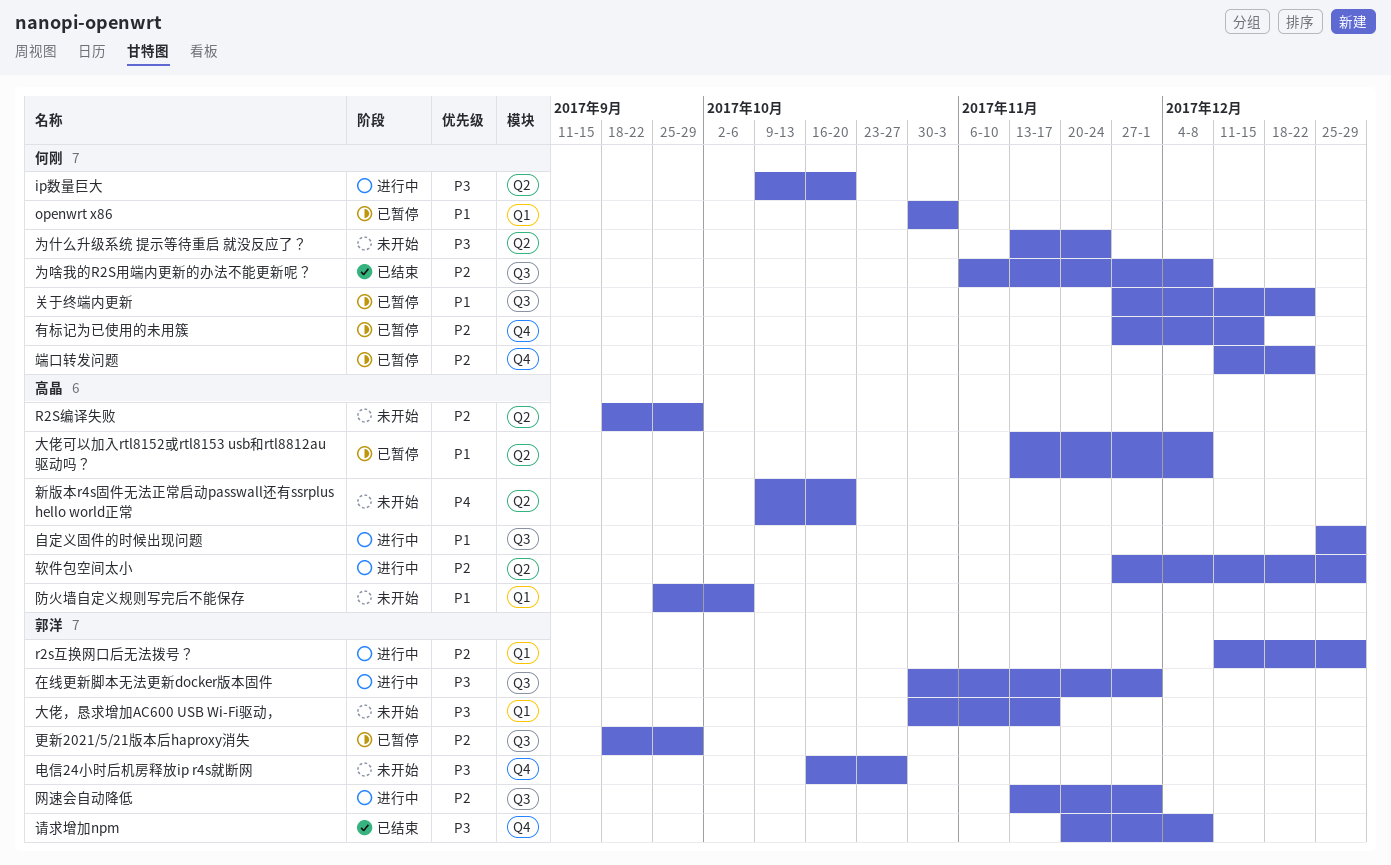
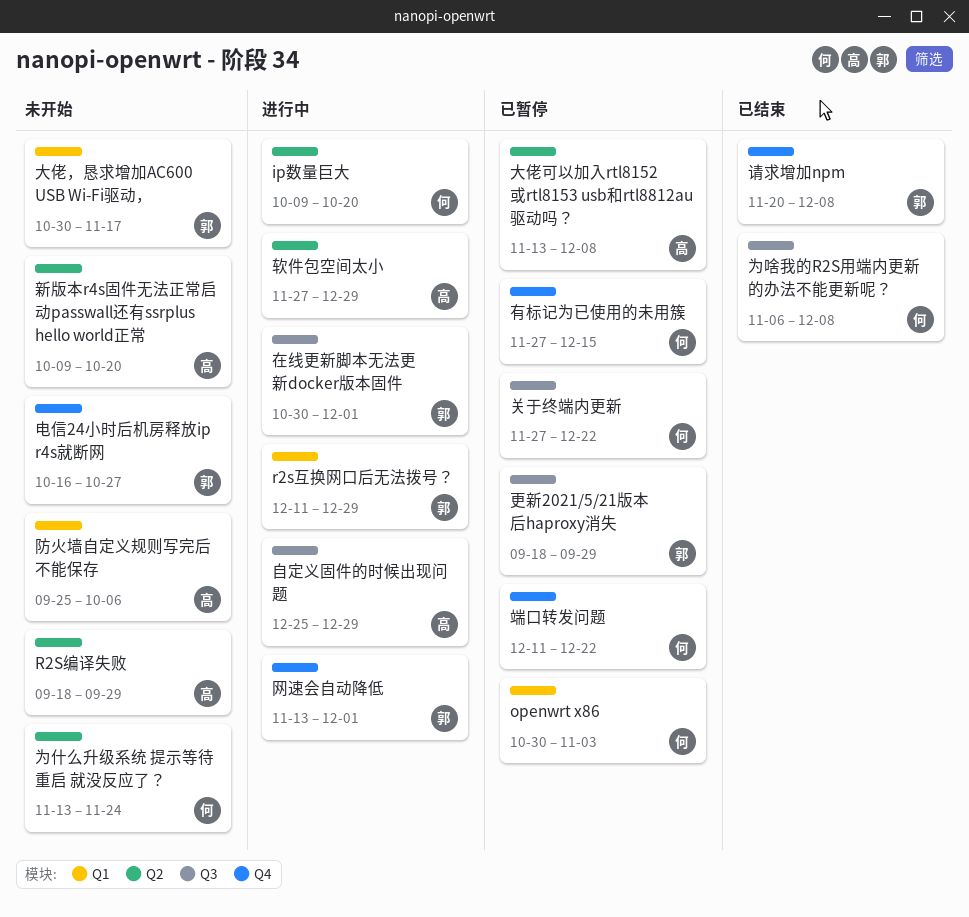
网速会自动降低, label: Q3 -> Q4

